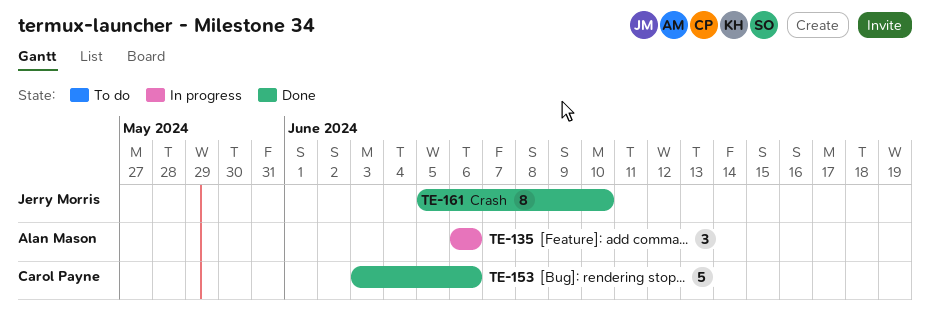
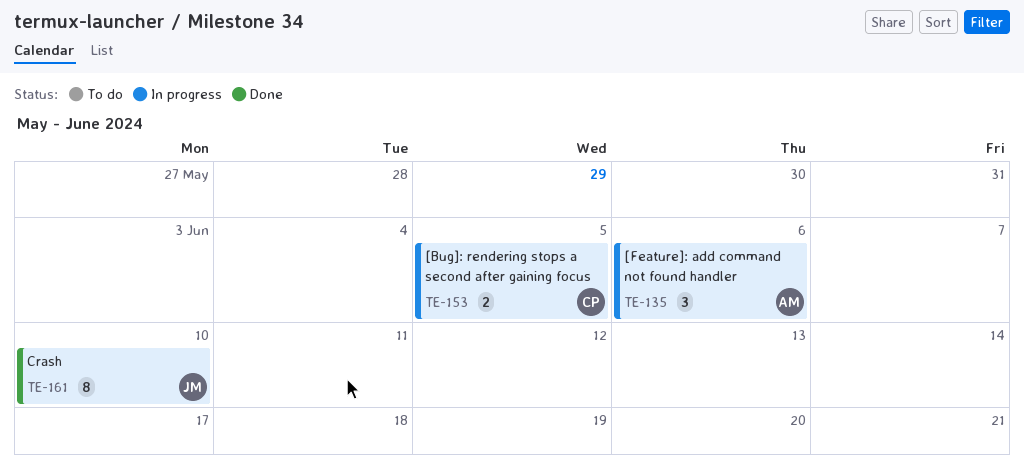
TE-153, status: Done -> In progress
TE-153, estimate: 5 -> 2
TE-153, due: Jun 6 -> Jun 5

